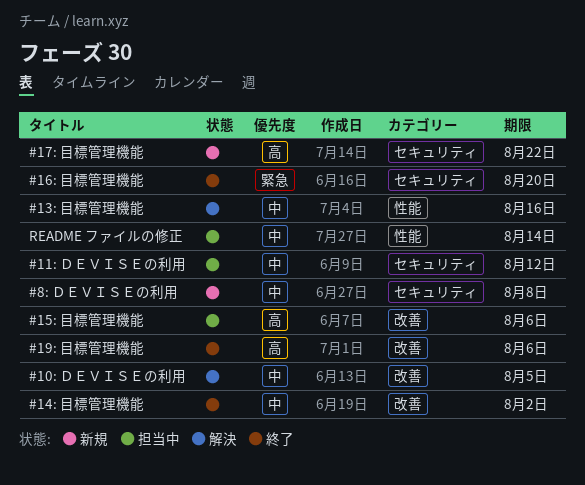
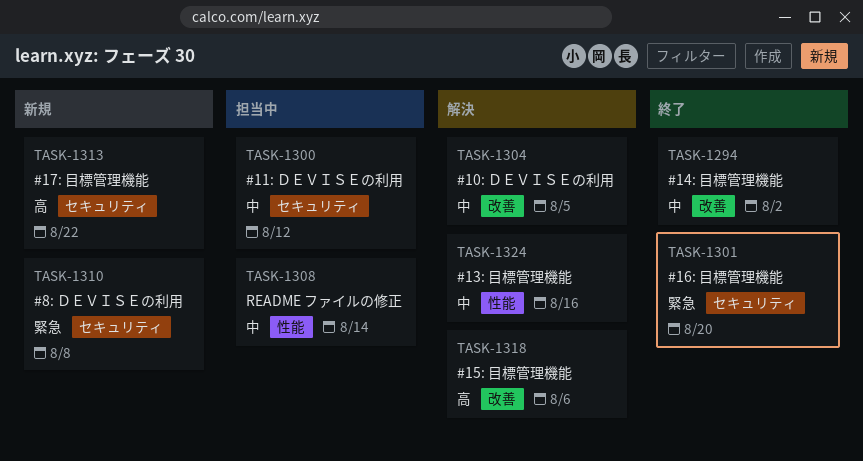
#15: 目標管理機能, status: 担当中 -> 解決
#19: 目標管理機能: present -> none
#8: ＤＥＶＩＳＥの利用, priority: 中 -> 緊急

